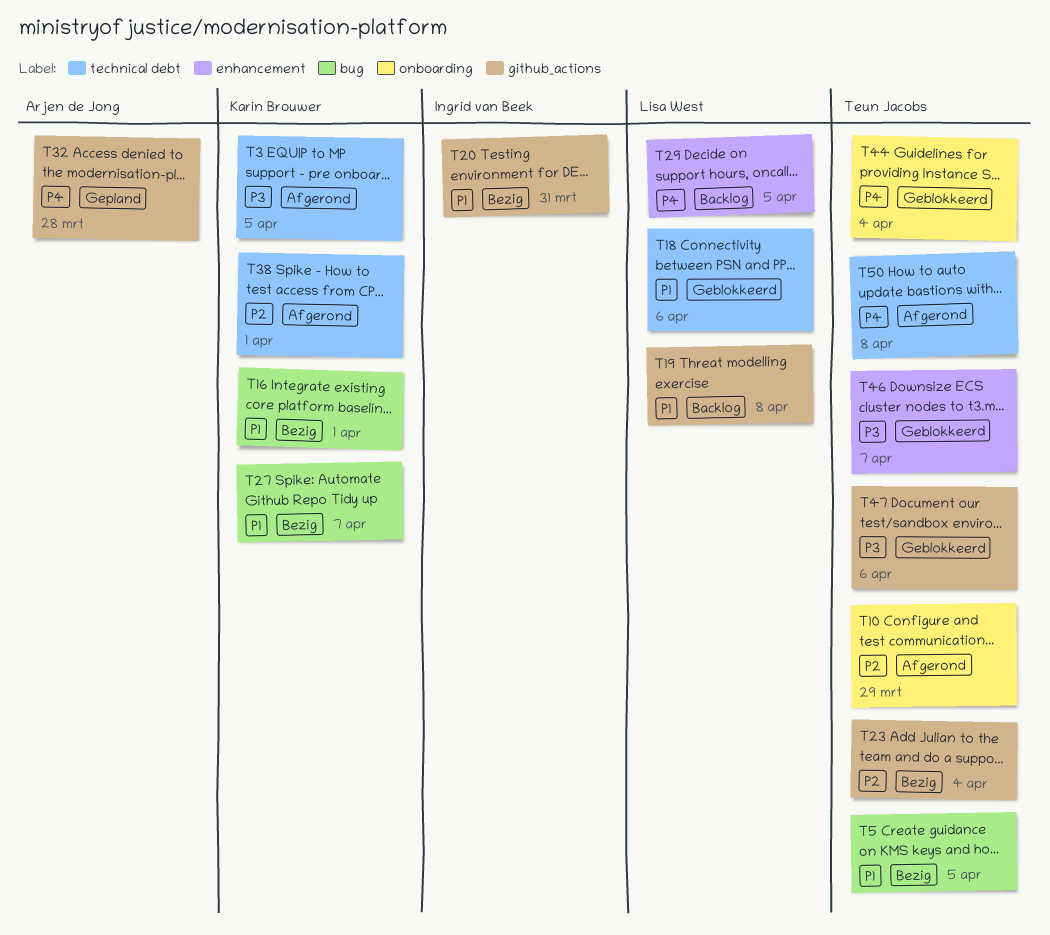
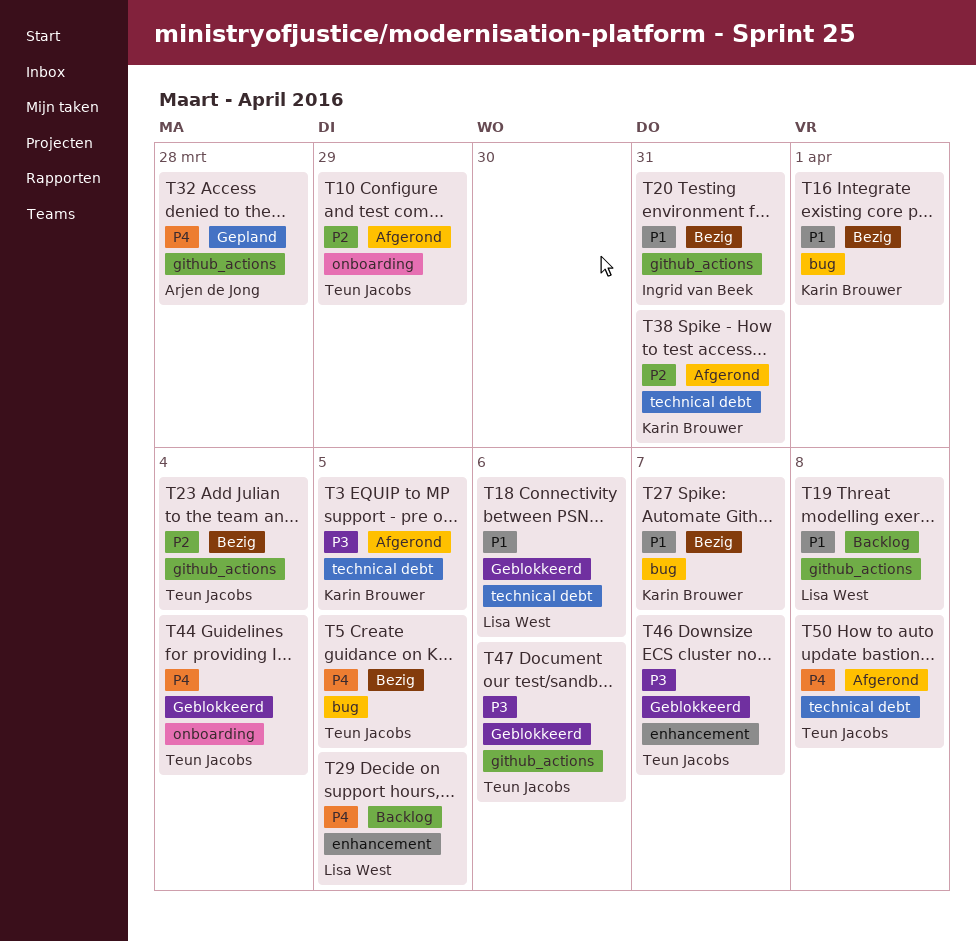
T5, priority: P1 -> P4
T38, due: Apr 1 -> Mar 31

